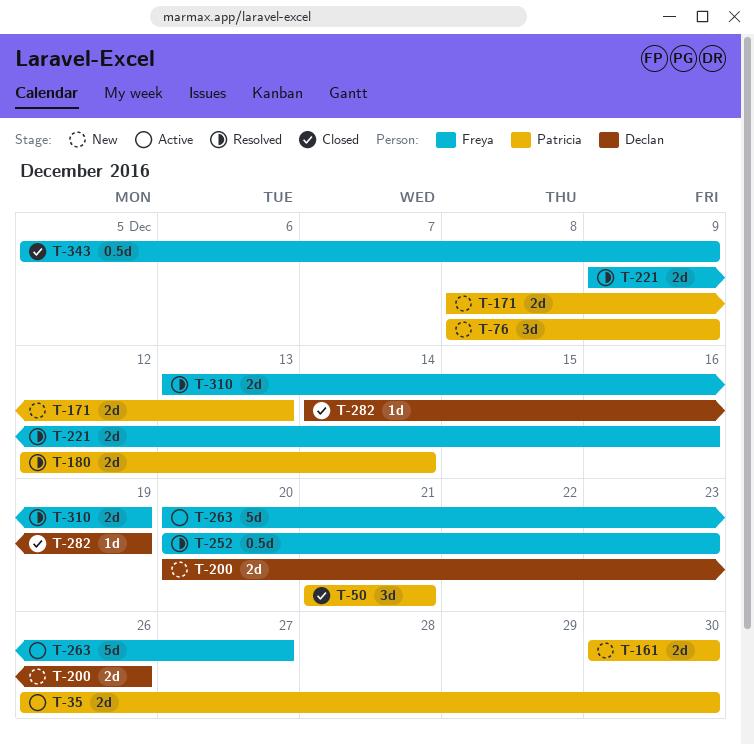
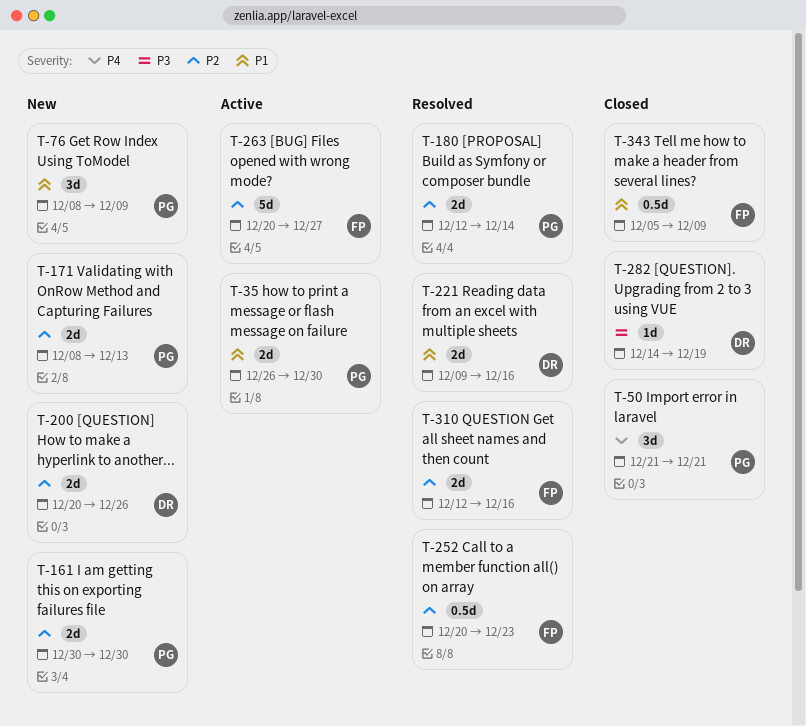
T-221, owner: Freya -> Declan
T-310, start: Dec 13 -> Dec 12
T-310, due: Dec 19 -> Dec 16

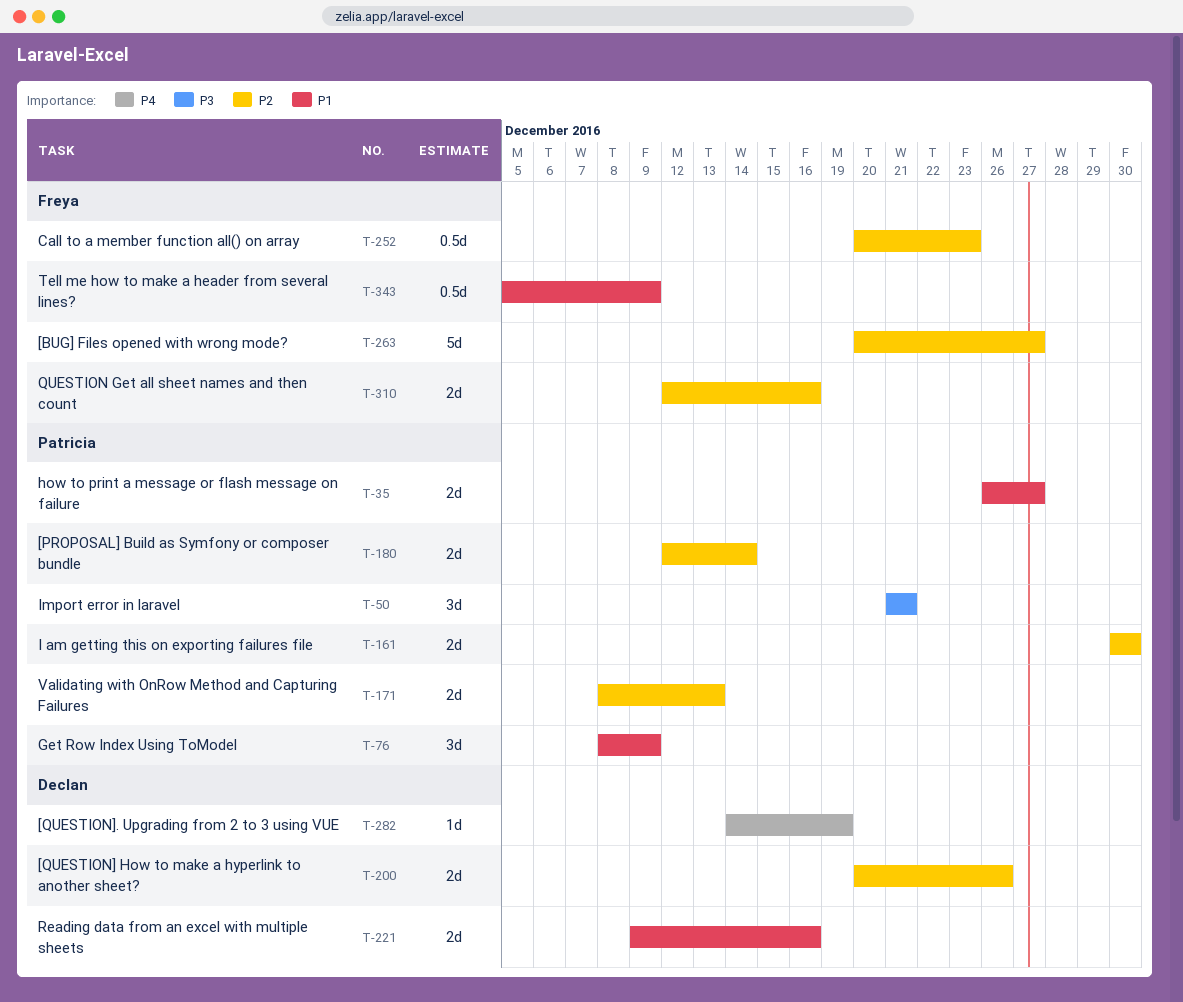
T-35, due: Dec 30 -> Dec 27
T-50, priority: P4 -> P3
T-282, priority: P3 -> P4

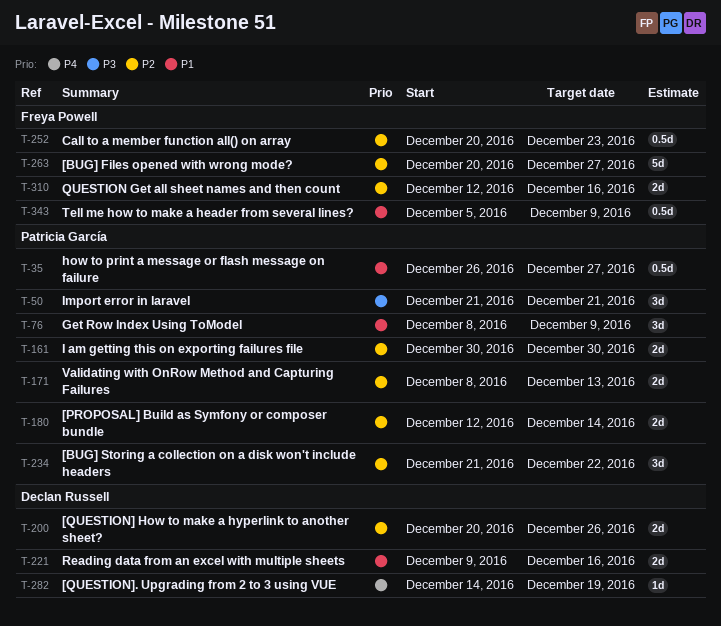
T-35, estimate: 2d -> 0.5d
T-234: none -> present

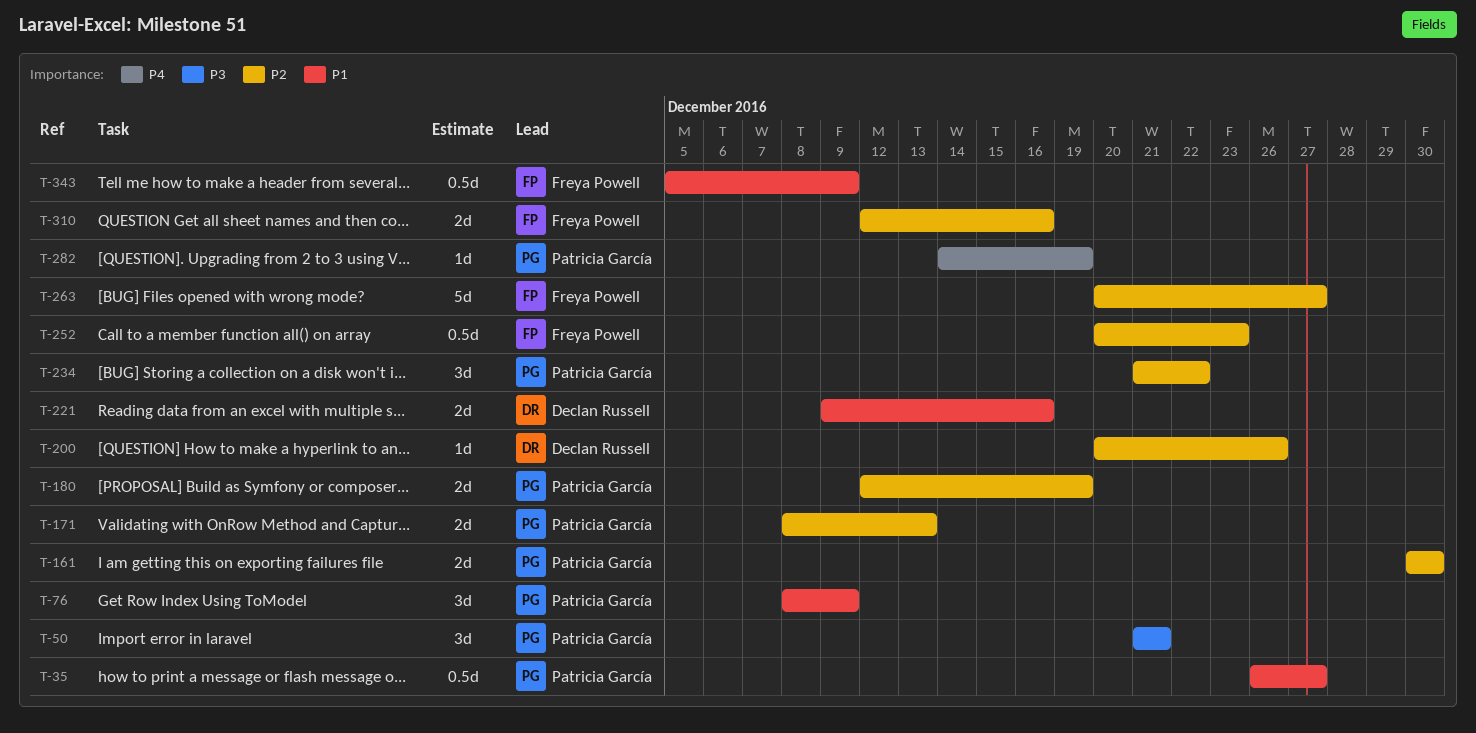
T-180, due: Dec 14 -> Dec 19
T-200, estimate: 2d -> 1d
T-282, owner: Declan Russell -> Patricia García

